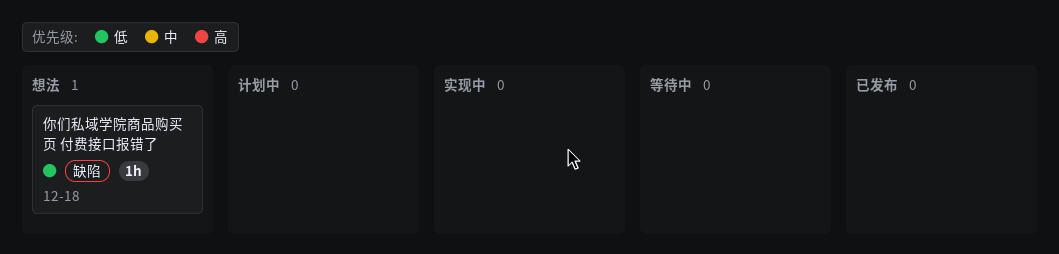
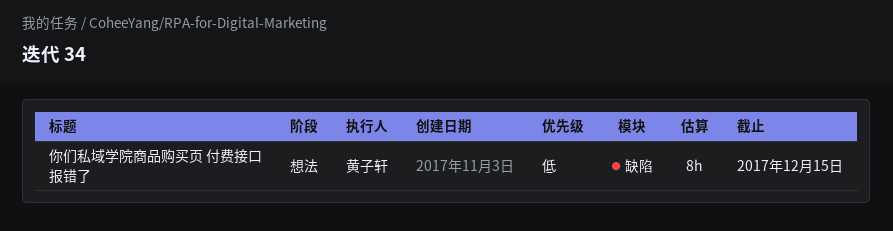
你们私域学院商品购买页 付费接口报错了, estimate: 1h -> 8h
你们私域学院商品购买页 付费接口报错了, due: Dec 18 -> Dec 15

